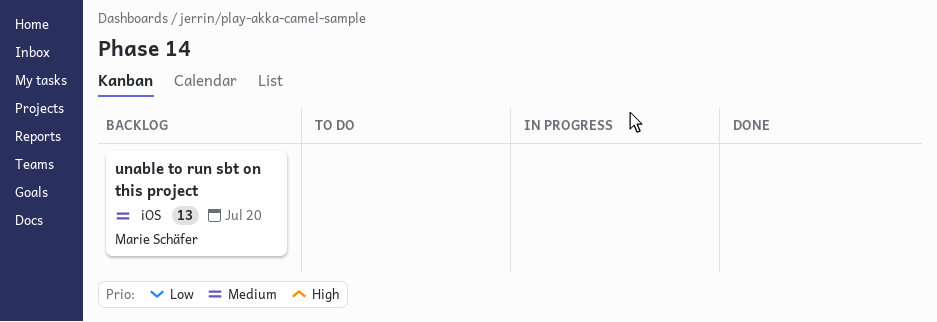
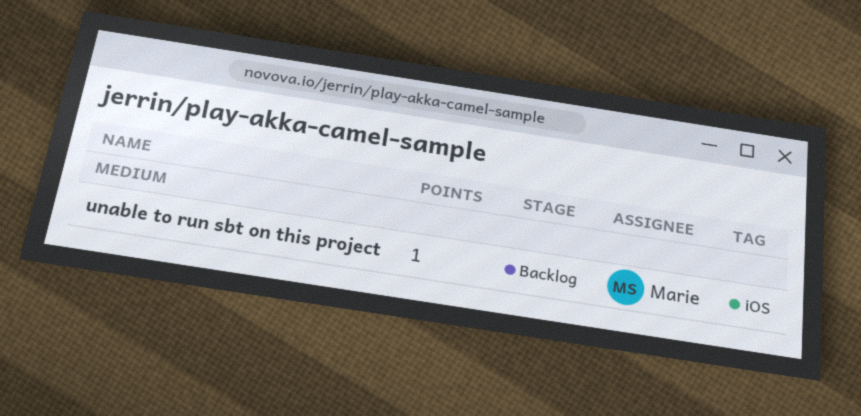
unable to run sbt on this project, estimate: 13 -> 1

